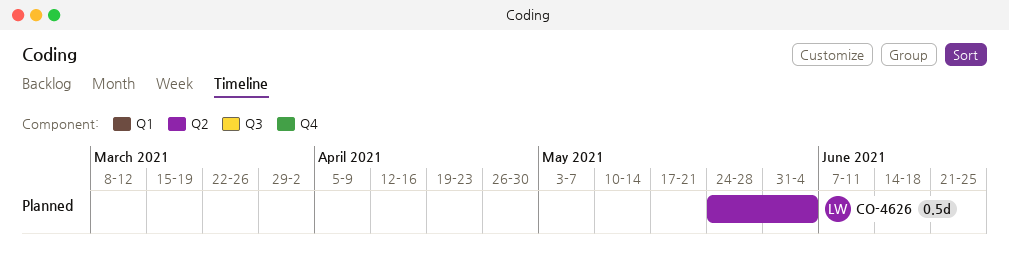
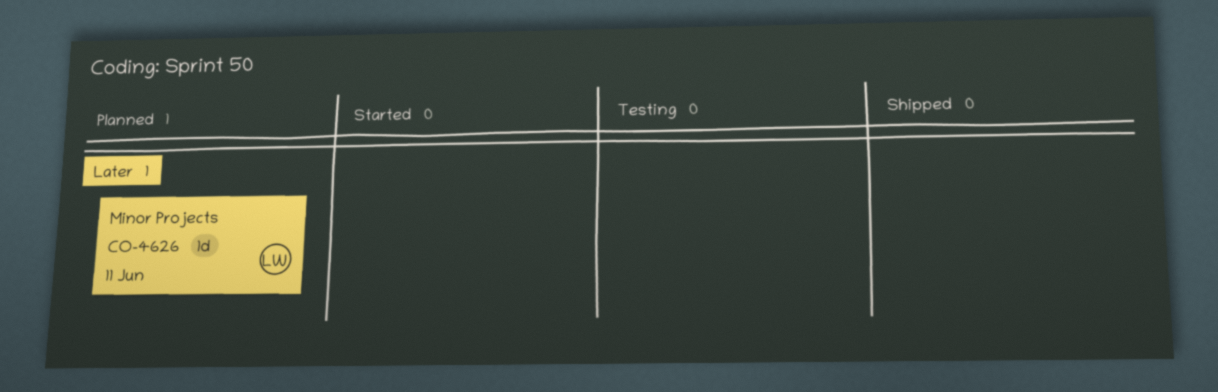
CO-4626, estimate: 0.5d -> 1d
CO-4626, due: Jun 4 -> Jun 11

